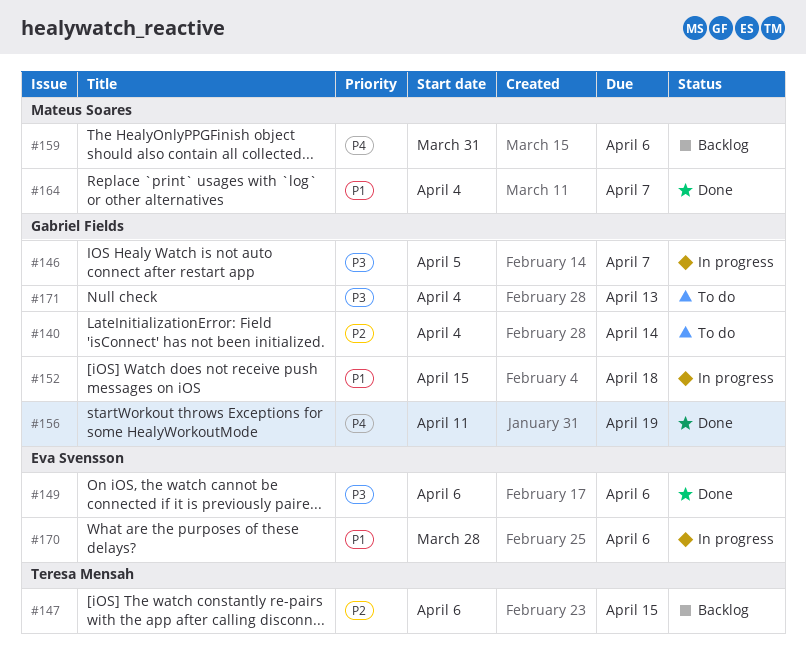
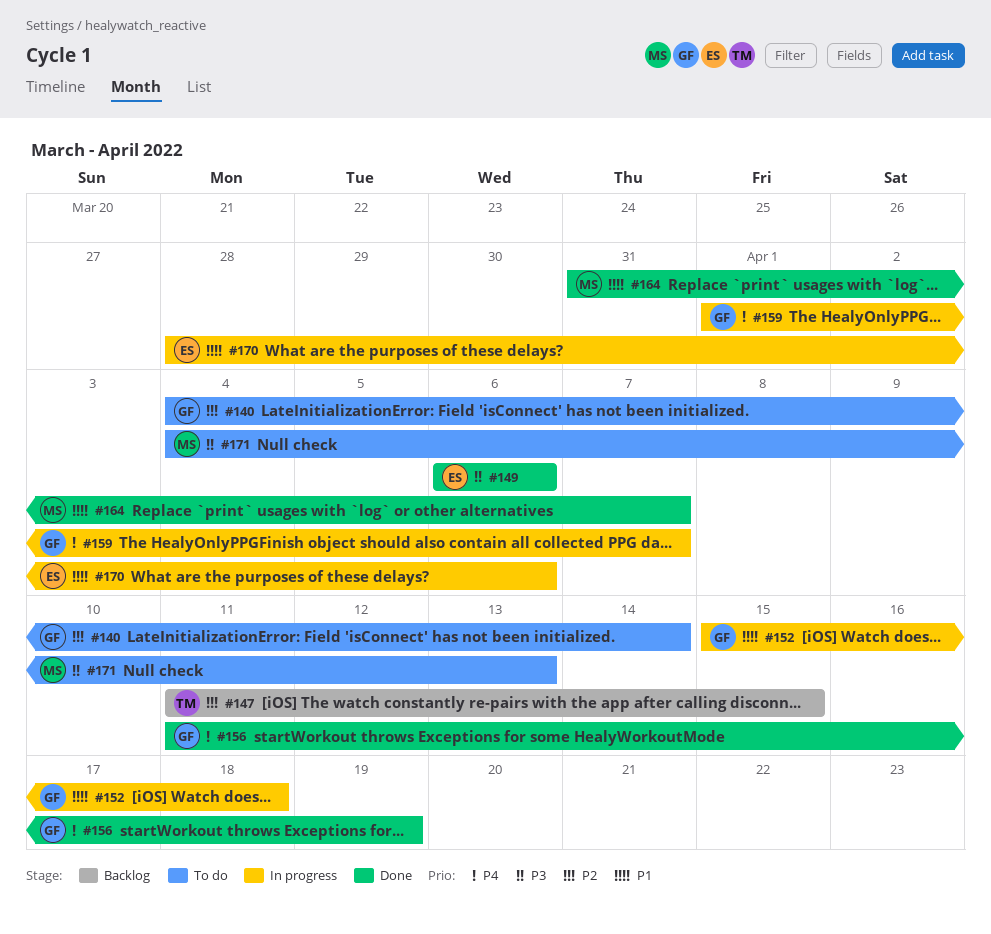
#146: present -> none
#147, start: Apr 6 -> Apr 11
#159, status: Backlog -> In progress
#159, owner: Mateus Soares -> Gabriel Fields
#159, start: Mar 31 -> Apr 1
#159, due: Apr 6 -> Apr 7
#164, start: Apr 4 -> Mar 31
#171, owner: Gabriel Fields -> Mateus Soares

